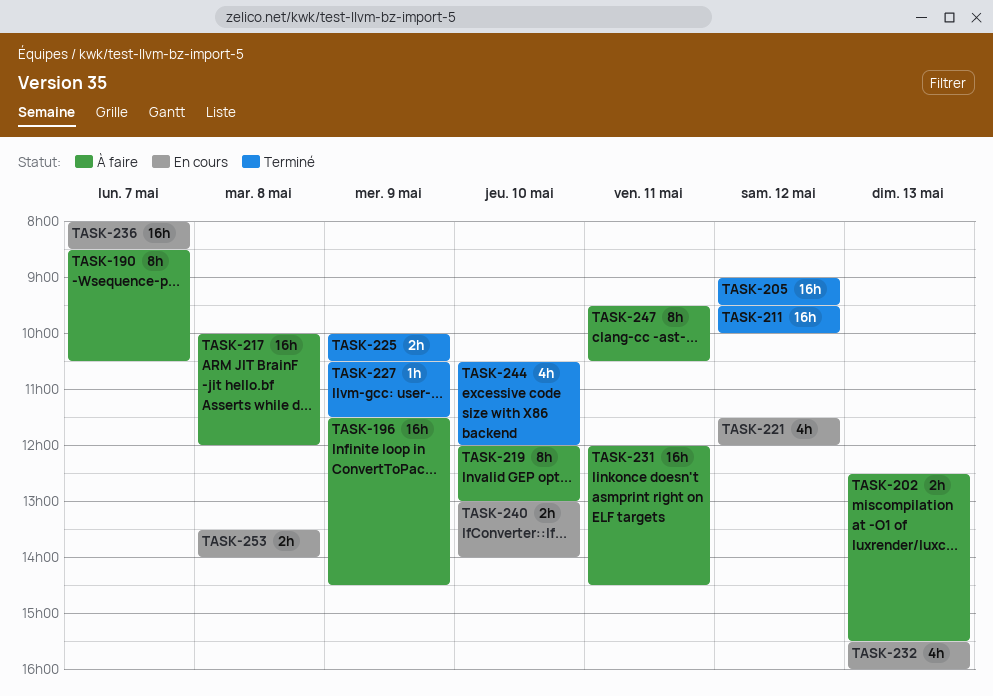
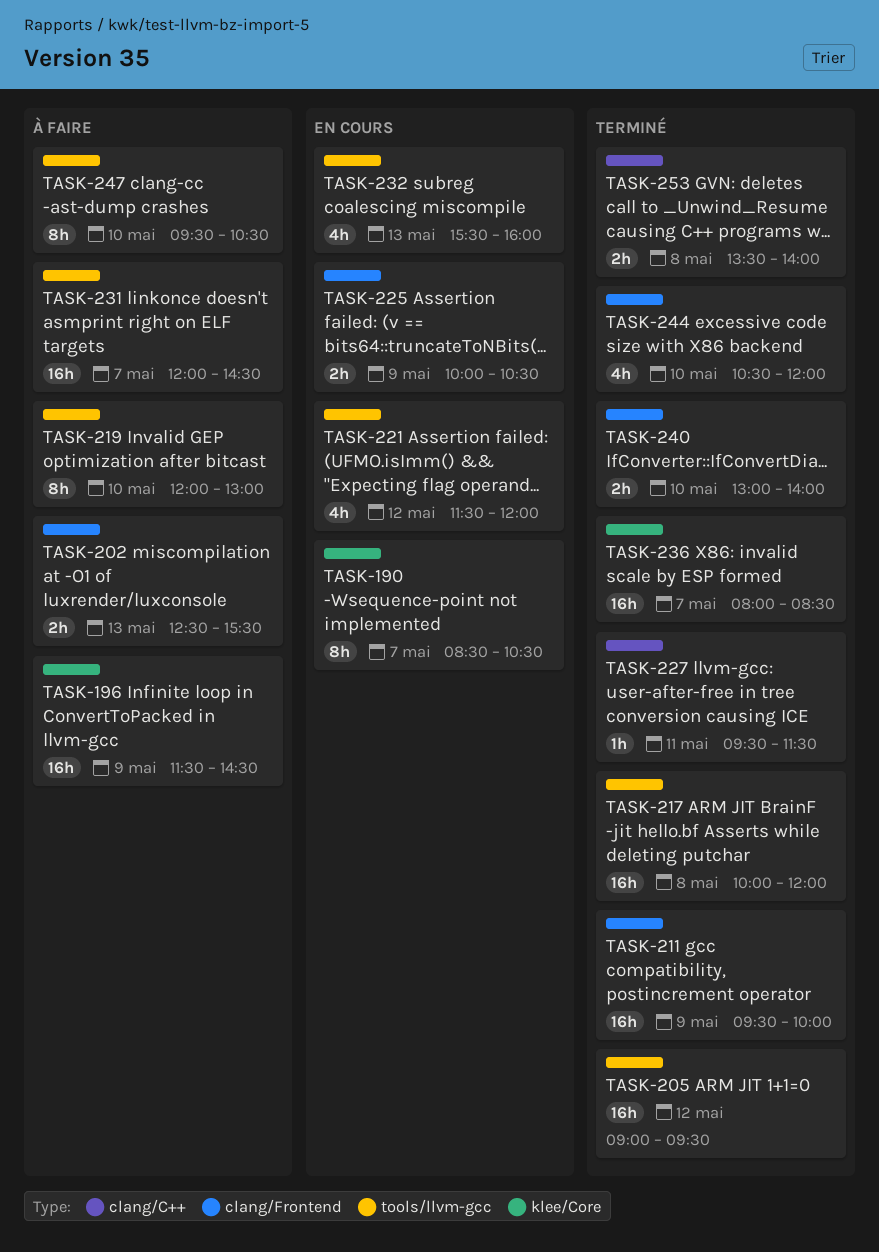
TASK-190, status: À faire -> En cours
TASK-211, day: May 12 -> May 9
TASK-217, status: À faire -> Terminé
TASK-225, status: Terminé -> En cours
TASK-227, day: May 9 -> May 11
TASK-227, begins: 10:30 -> 09:30
TASK-231, day: May 11 -> May 7
TASK-236, status: En cours -> Terminé
TASK-240, status: En cours -> Terminé
TASK-247, day: May 11 -> May 10
TASK-253, status: En cours -> Terminé

